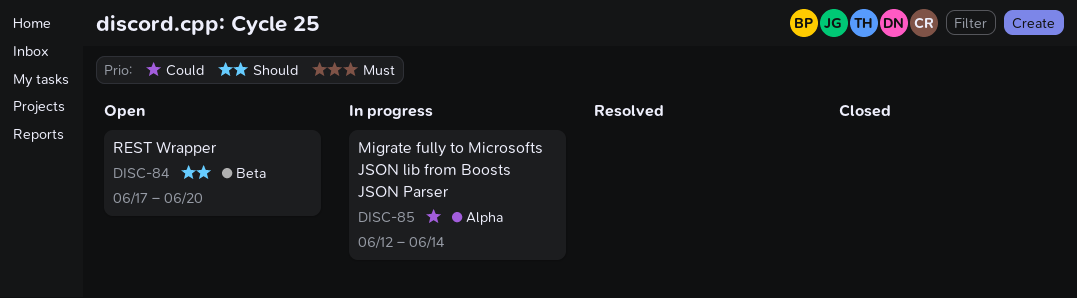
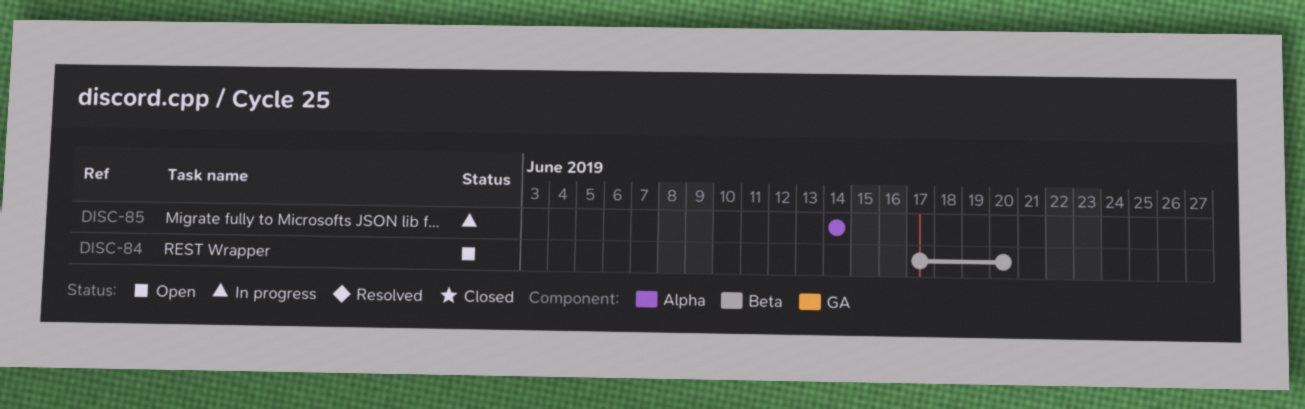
DISC-85, start: Jun 12 -> Jun 14

